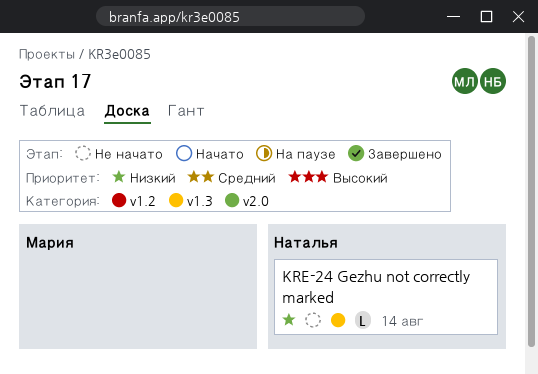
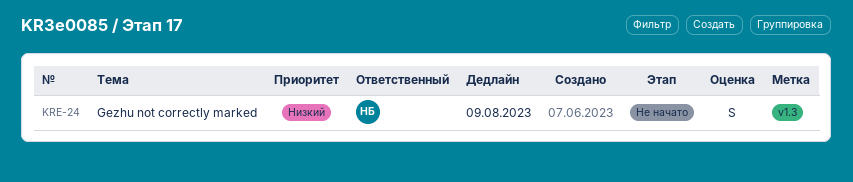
KRE-24, estimate: L -> S
KRE-24, due: Aug 14 -> Aug 9

